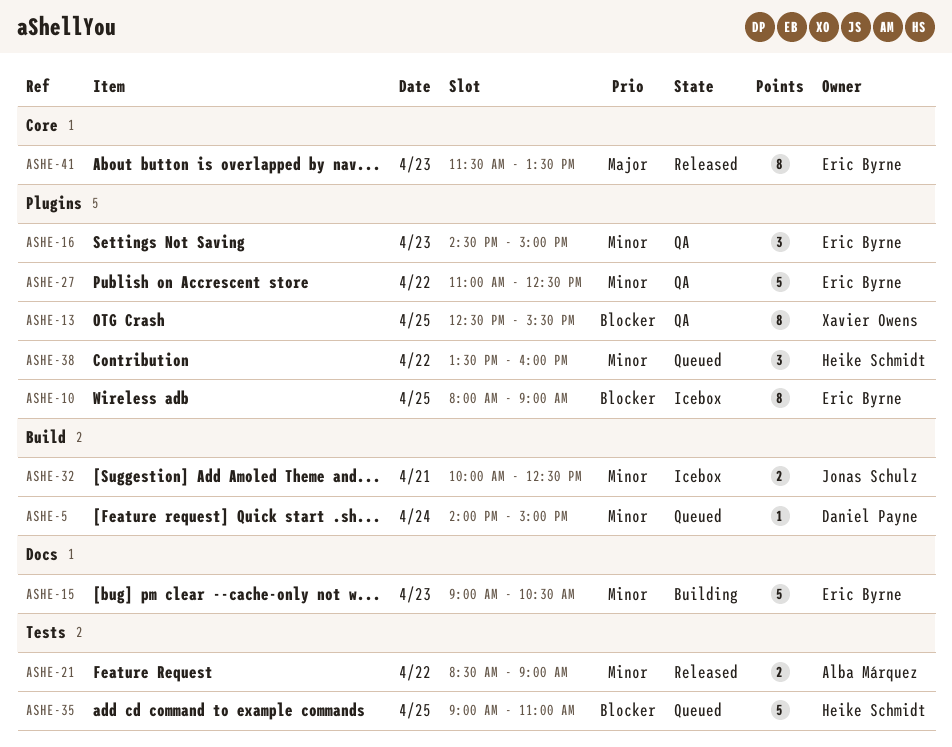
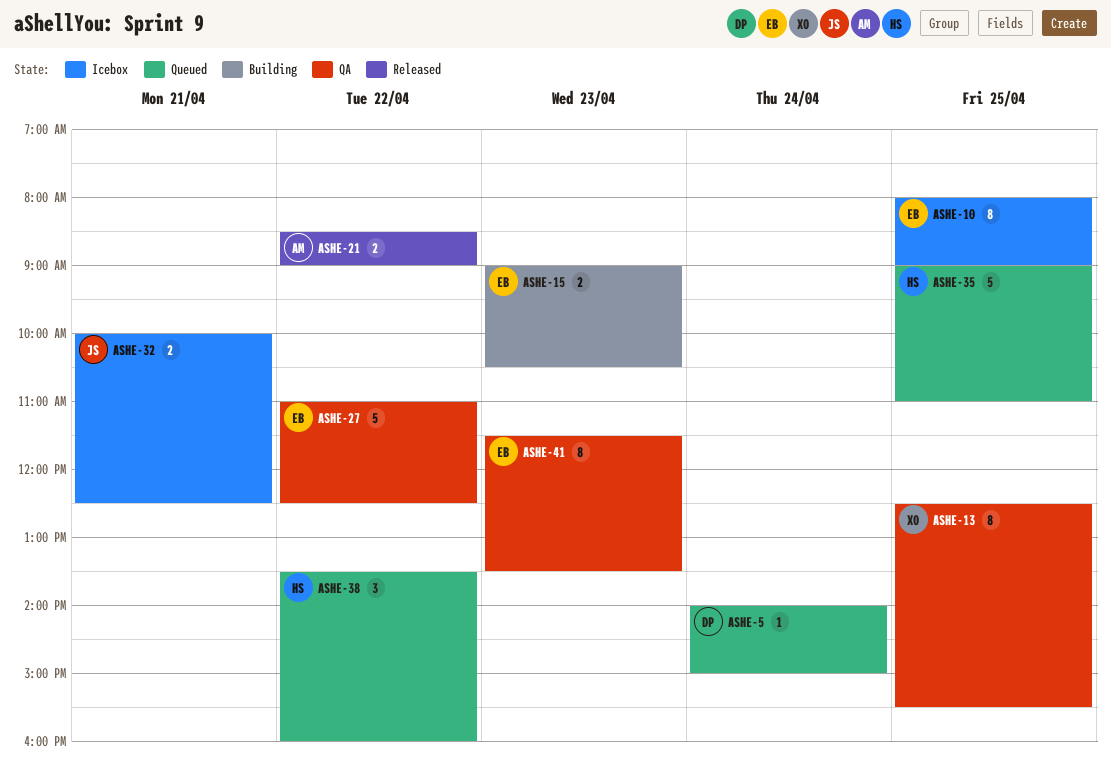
ASHE-15, estimate: 5 -> 2
ASHE-16: present -> none
ASHE-41, status: Released -> QA

